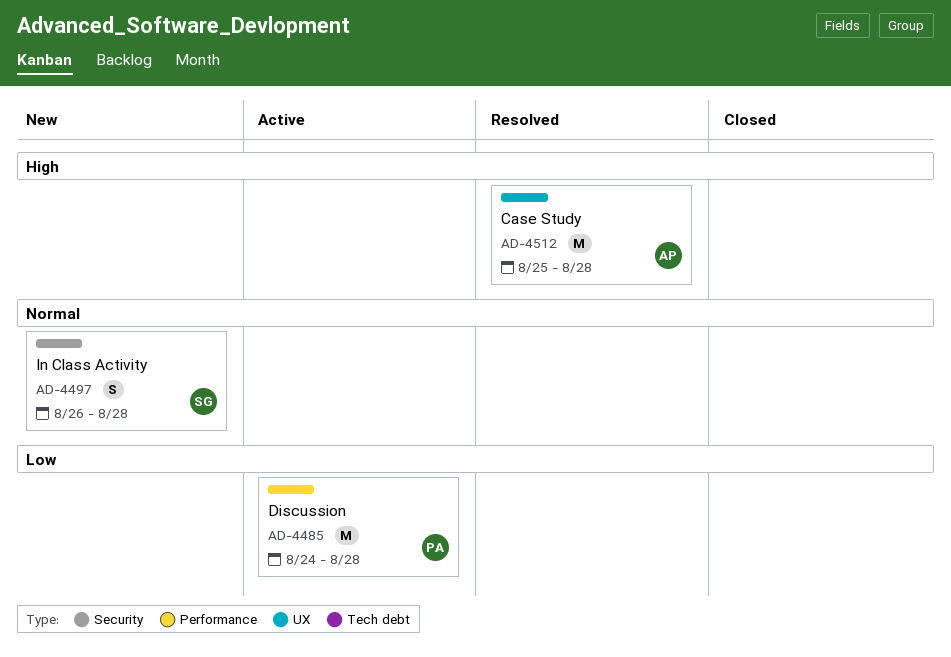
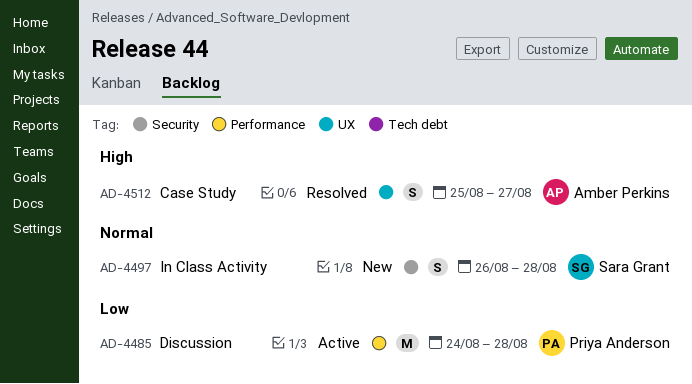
AD-4512, estimate: M -> S
AD-4512, due: Aug 28 -> Aug 27

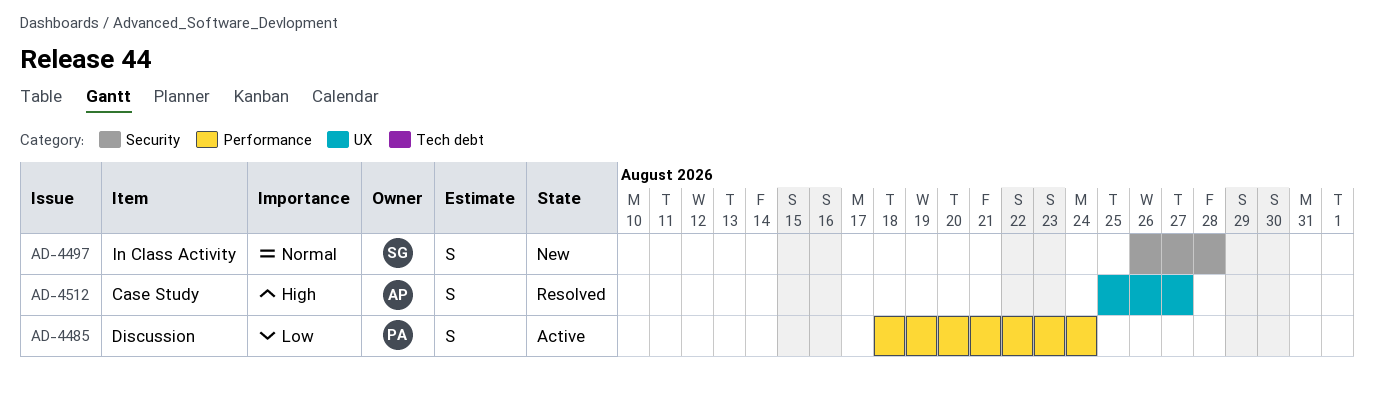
AD-4485, estimate: M -> S
AD-4485, start: Aug 24 -> Aug 18
AD-4485, due: Aug 28 -> Aug 24

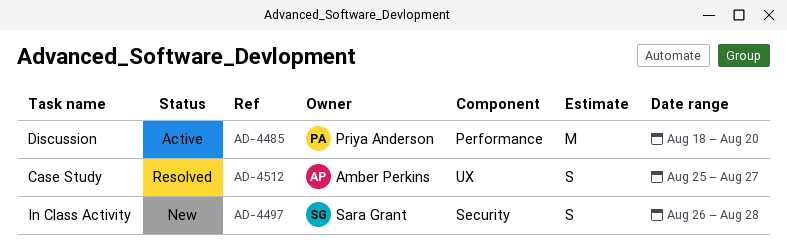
AD-4485, estimate: S -> M
AD-4485, due: Aug 24 -> Aug 20

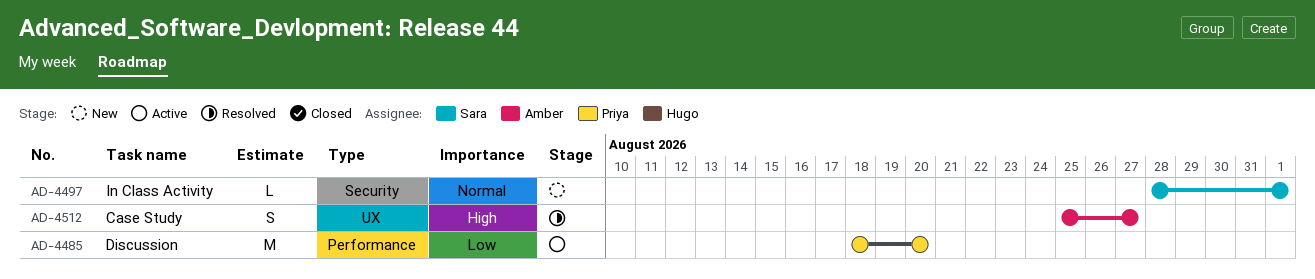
AD-4497, estimate: S -> L
AD-4497, start: Aug 26 -> Aug 28
AD-4497, due: Aug 28 -> Sep 1

